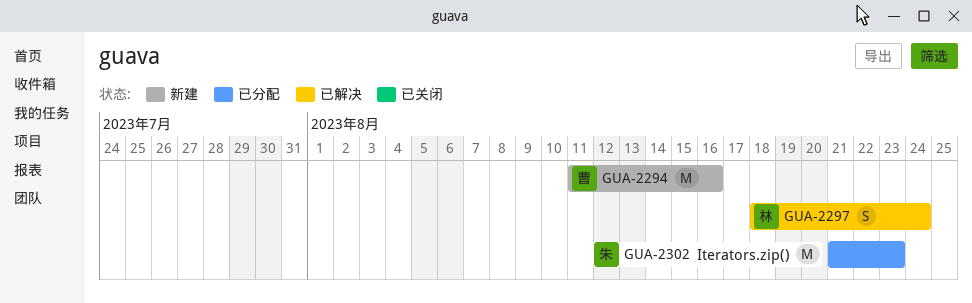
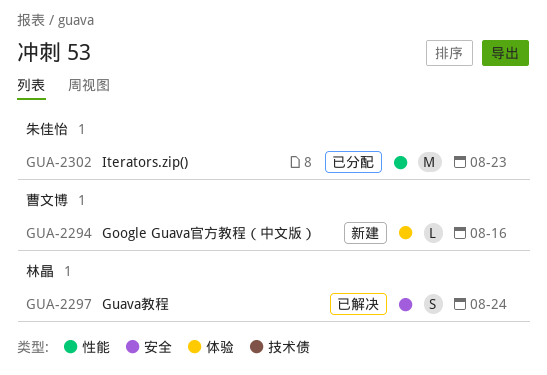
GUA-2294, estimate: M -> L

